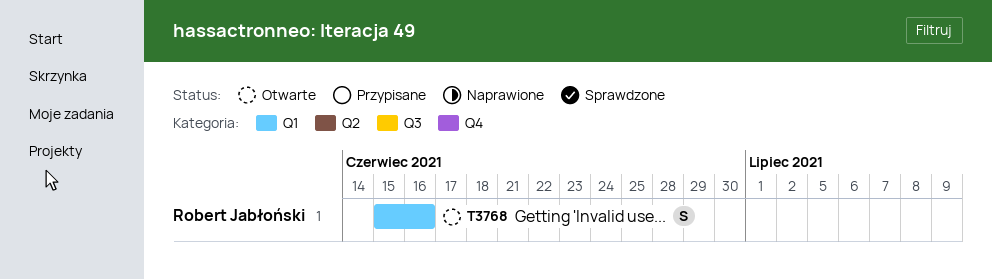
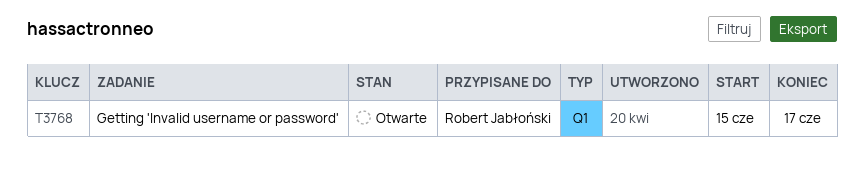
T3768, due: Jun 16 -> Jun 17

